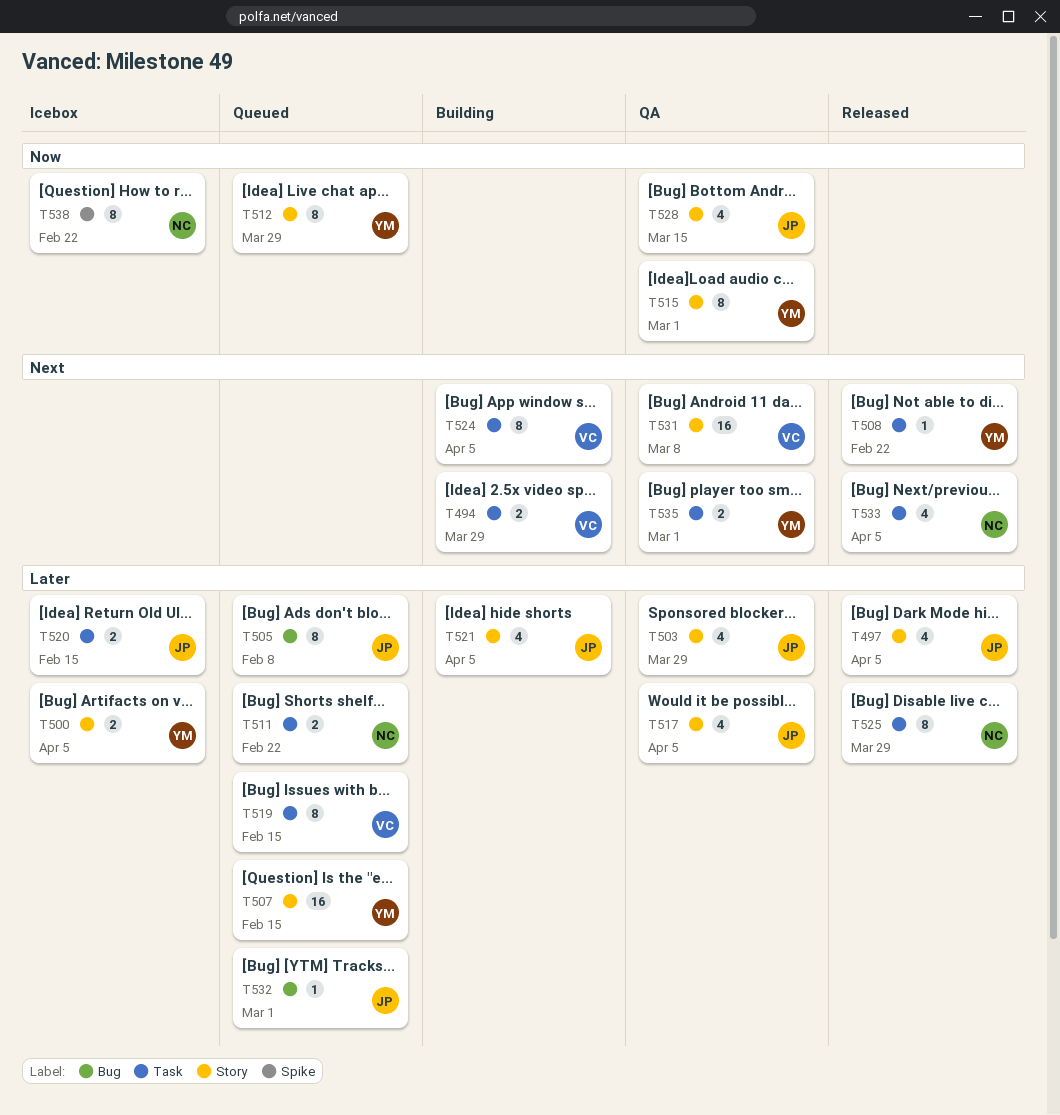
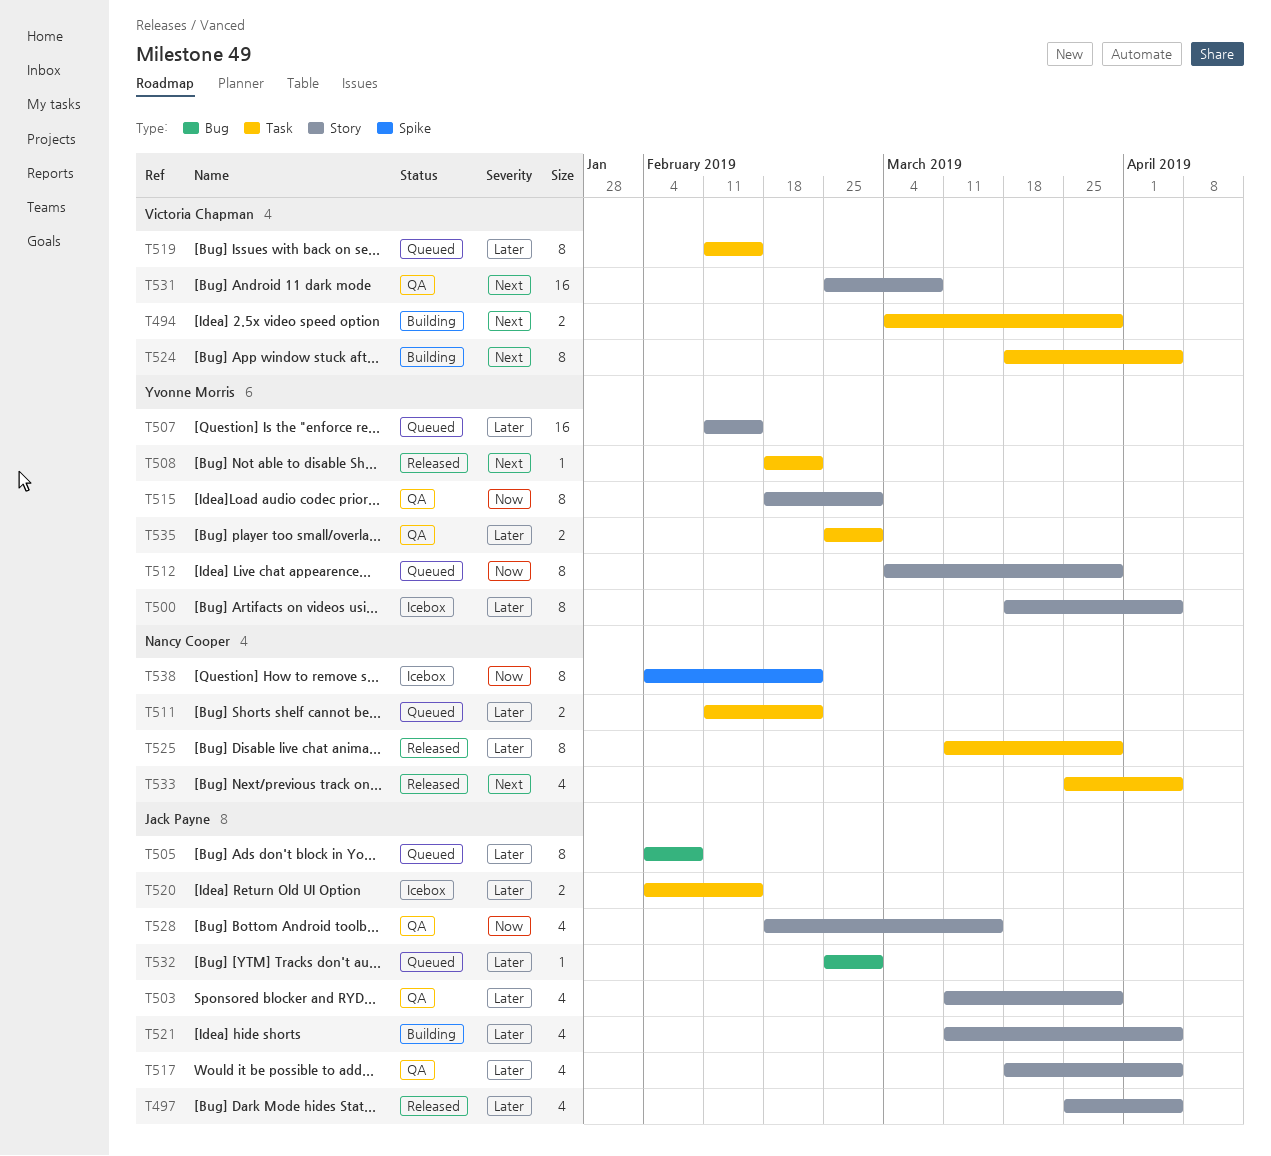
T500, estimate: 2 -> 8
T535, priority: Next -> Later

